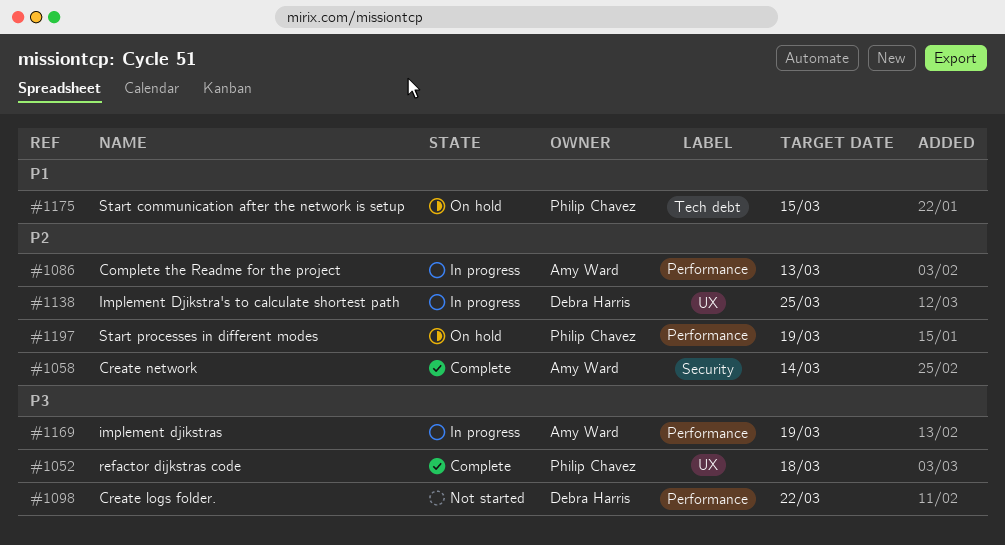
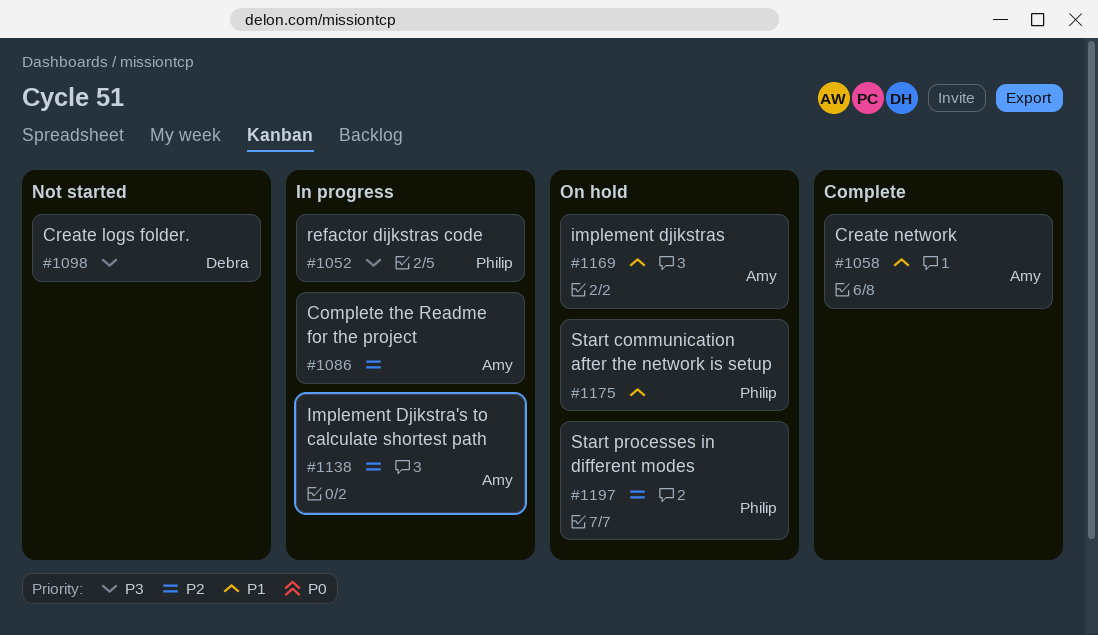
#1052, status: Complete -> In progress
#1058, priority: P2 -> P1
#1138, owner: Debra Harris -> Amy Ward
#1169, status: In progress -> On hold
#1169, priority: P3 -> P1

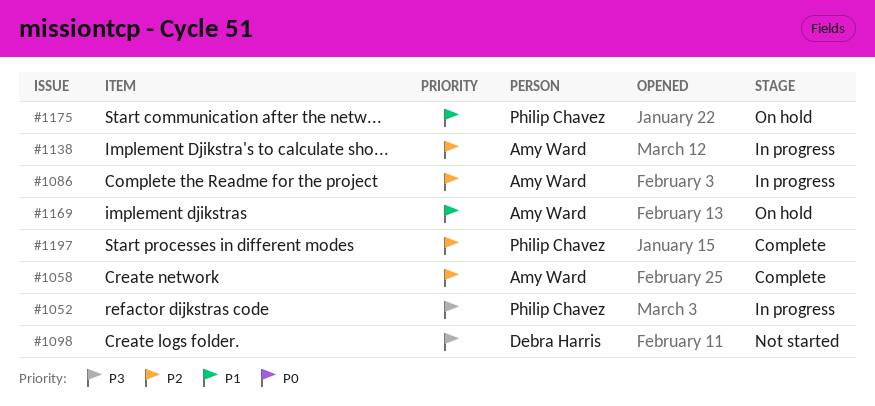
#1058, priority: P1 -> P2
#1197, status: On hold -> Complete

